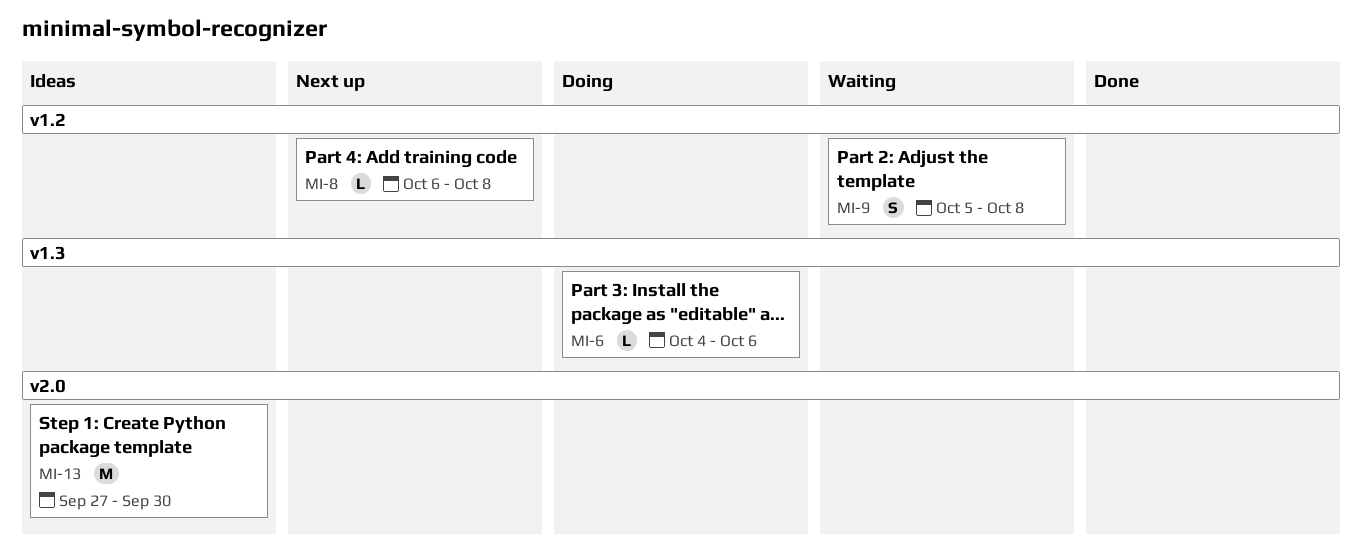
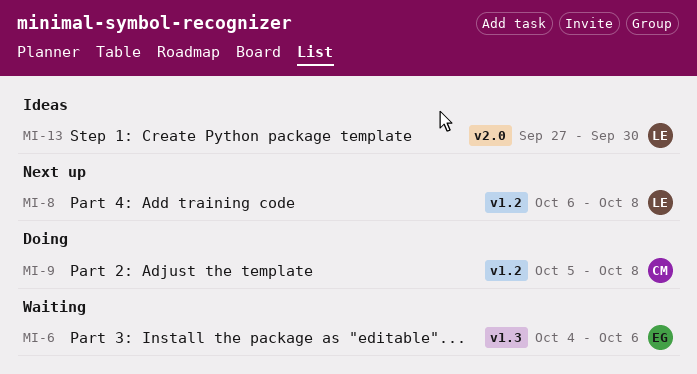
MI-6, status: Doing -> Waiting
MI-9, status: Waiting -> Doing

